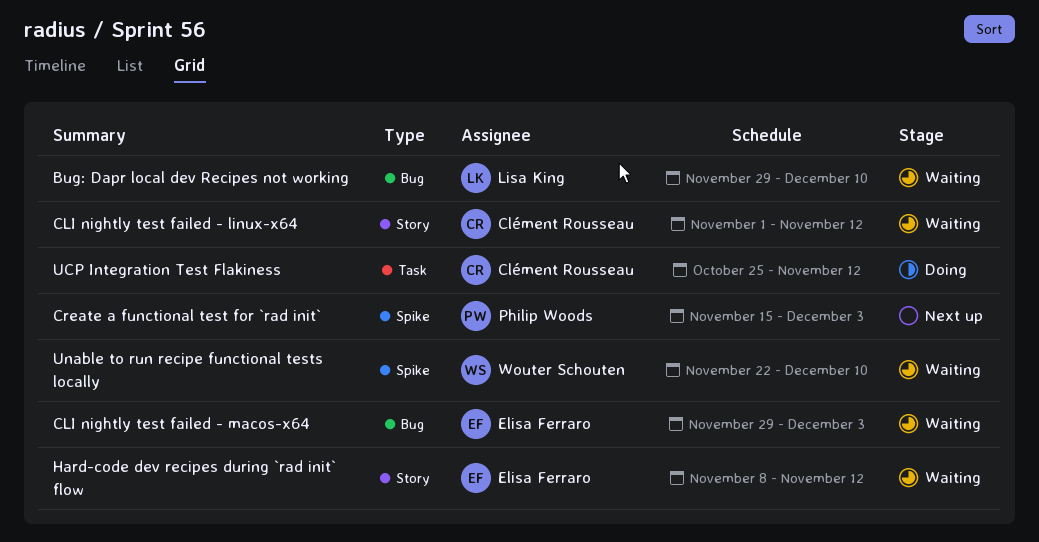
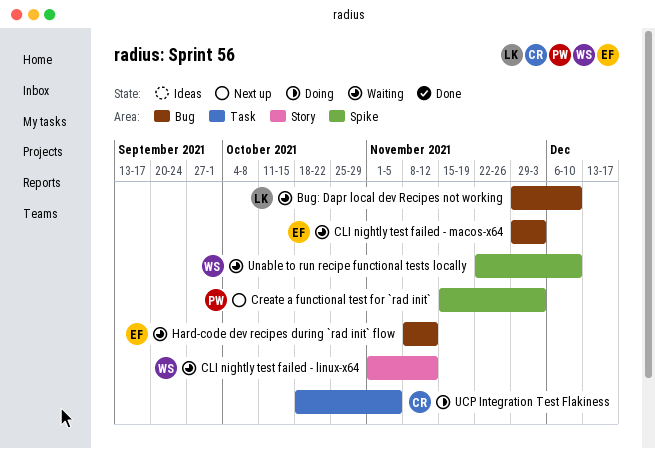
CLI nightly test failed - linux-x64, owner: Clément Rousseau -> Wouter Schouten
Hard-code dev recipes during `rad init` flow, label: Story -> Bug
UCP Integration Test Flakiness, start: Oct 25 -> Oct 18
UCP Integration Test Flakiness, due: Nov 12 -> Nov 5

